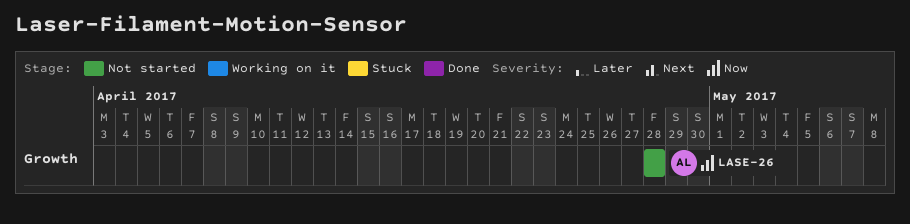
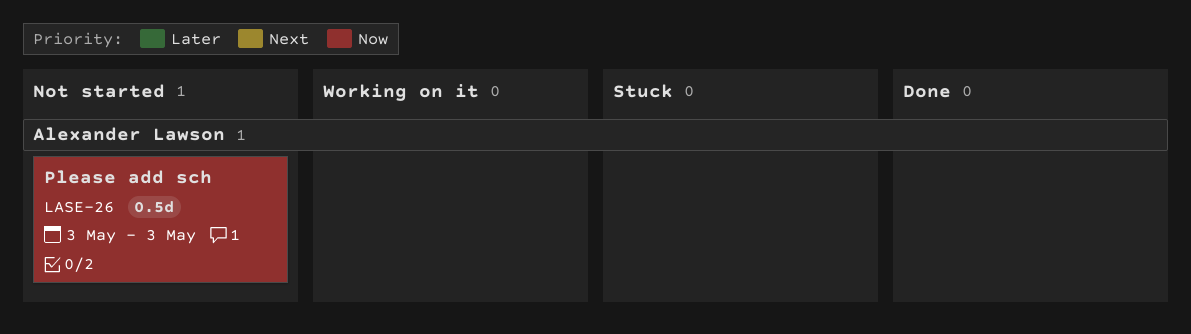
LASE-26, start: Apr 28 -> May 3
LASE-26, due: Apr 28 -> May 3

